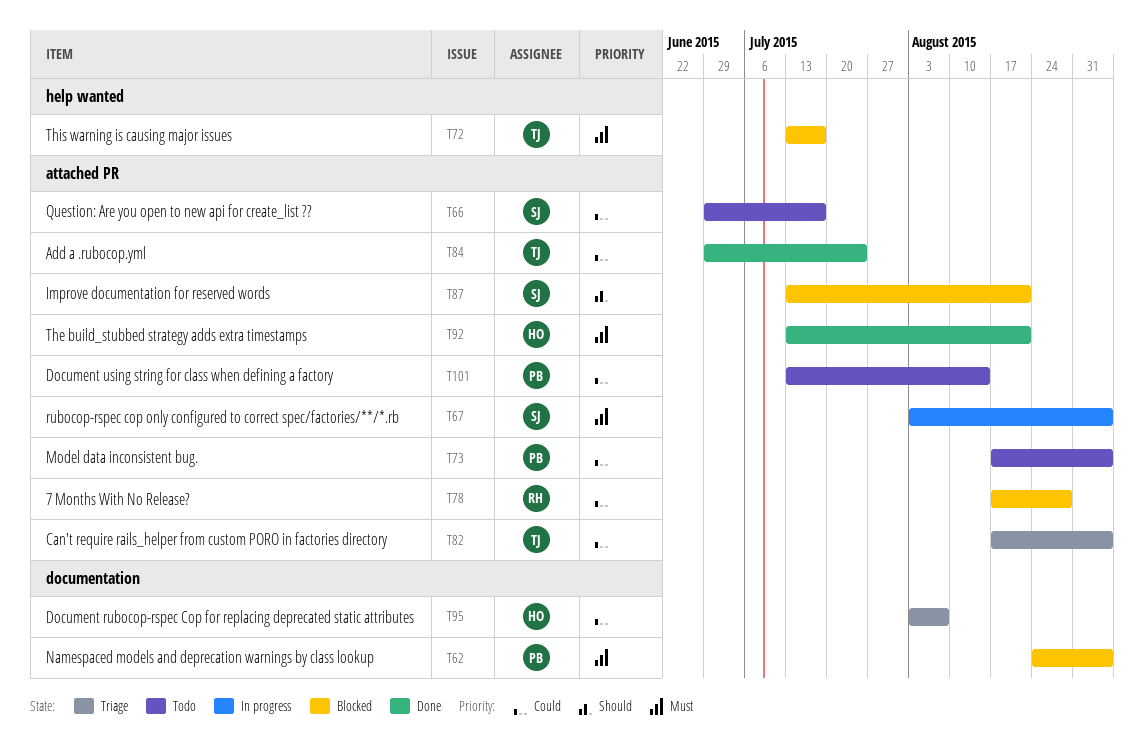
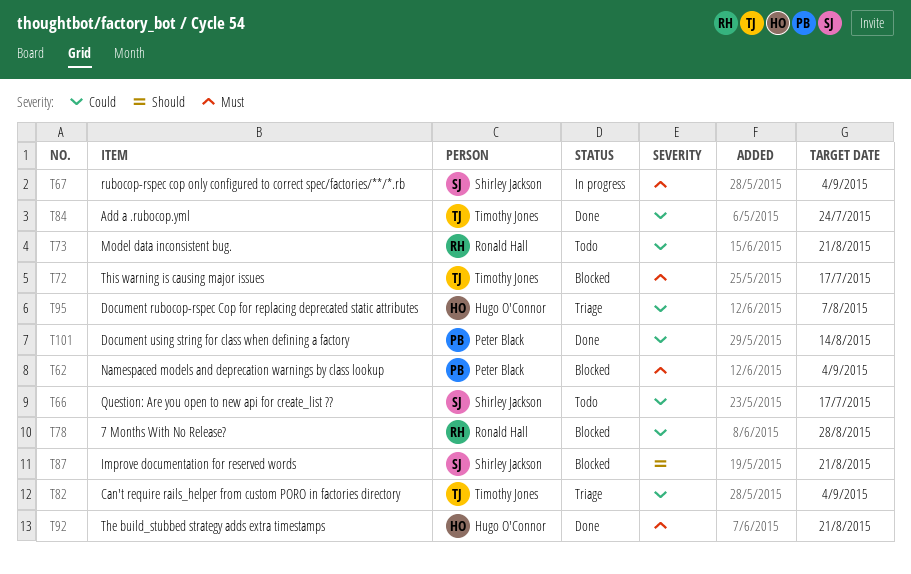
T73, owner: Peter Black -> Ronald Hall
T73, due: Sep 4 -> Aug 21
T101, status: Todo -> Done

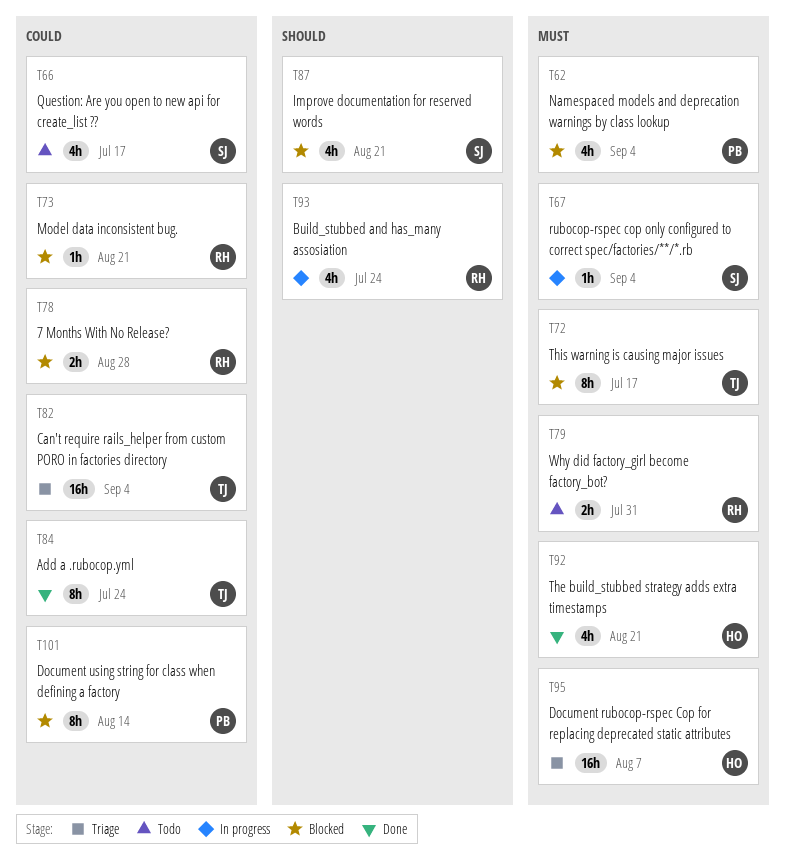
T73, status: Todo -> Blocked
T79: none -> present
T93: none -> present
T95, priority: Could -> Must
T101, status: Done -> Blocked

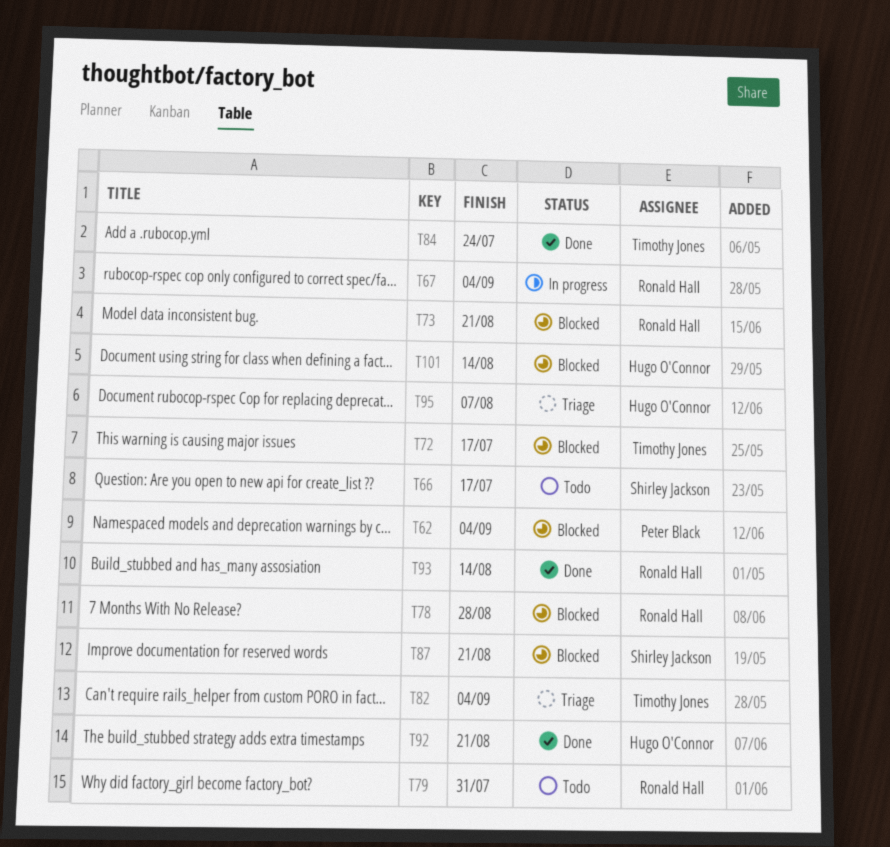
T67, owner: Shirley Jackson -> Ronald Hall
T93, status: In progress -> Done
T93, due: Jul 24 -> Aug 14
T101, owner: Peter Black -> Hugo O'Connor

